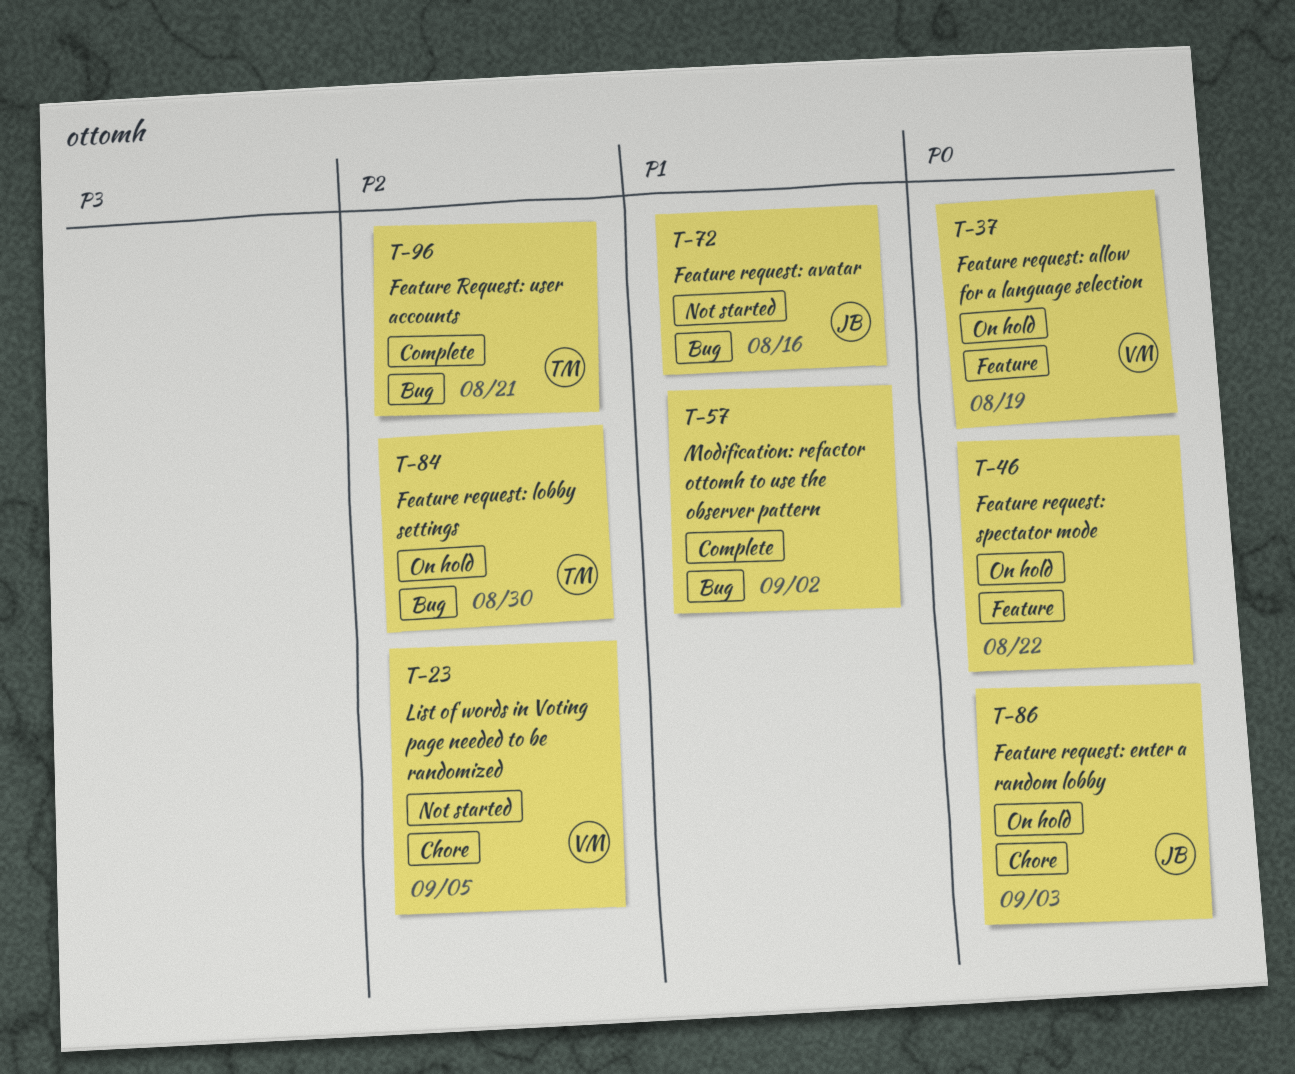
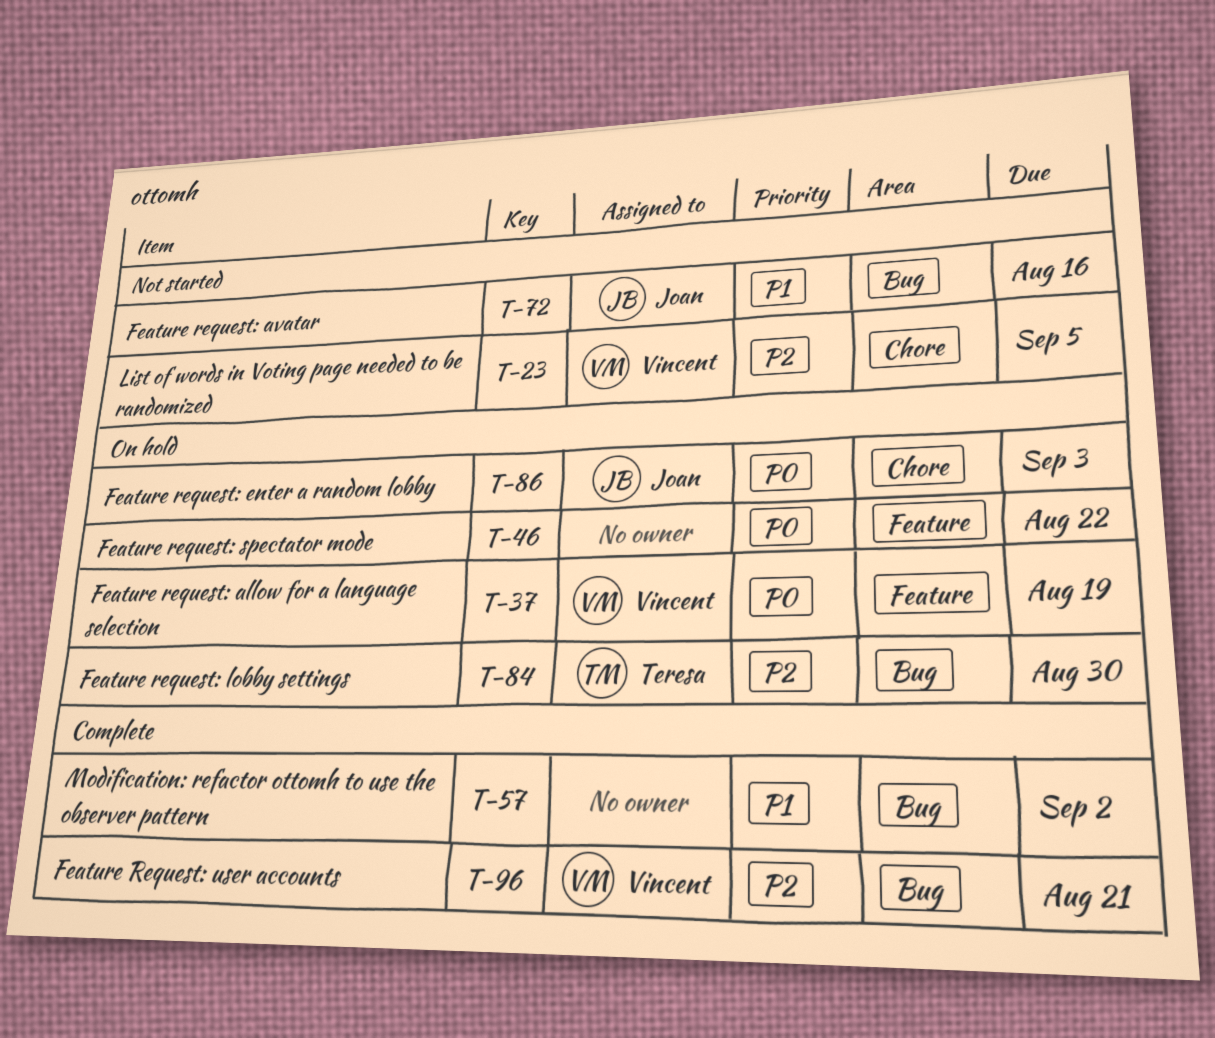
T-96, owner: Teresa -> Vincent

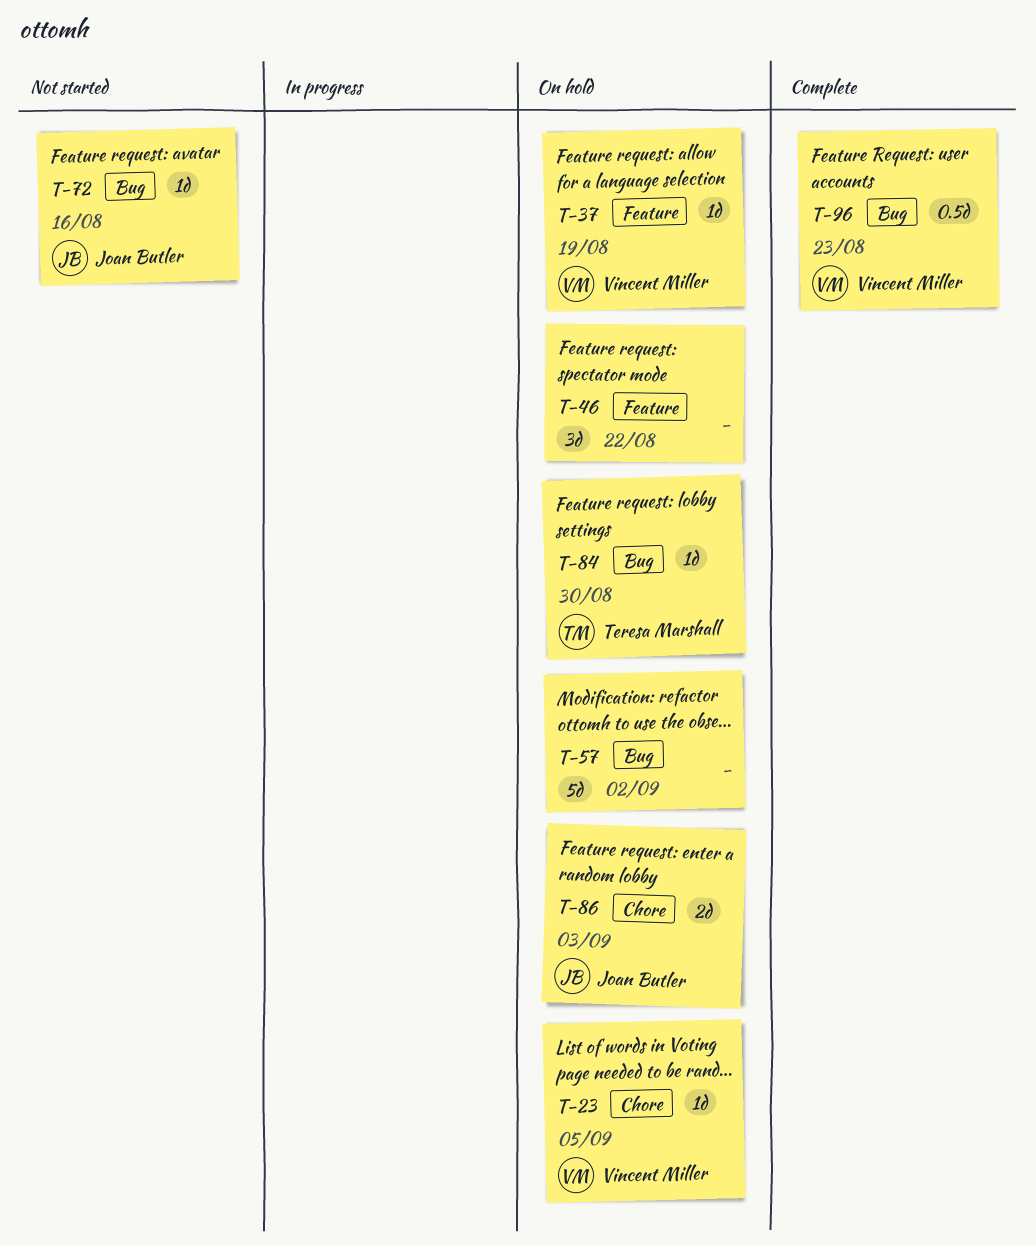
T-23, status: Not started -> On hold
T-57, status: Complete -> On hold
T-96, due: Aug 21 -> Aug 23

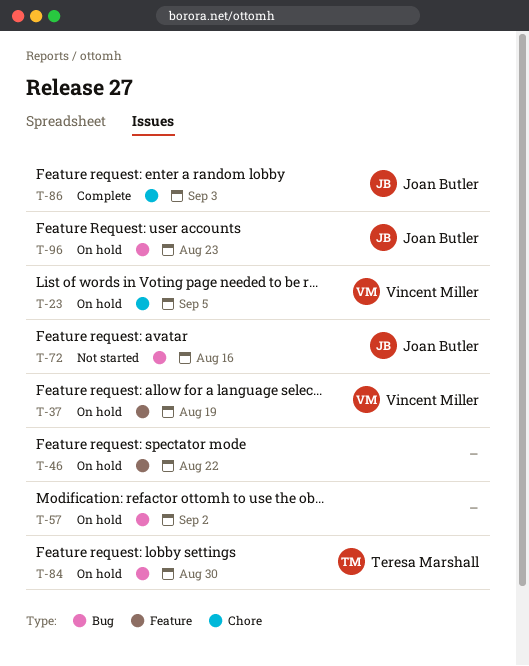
T-86, status: On hold -> Complete
T-96, status: Complete -> On hold
T-96, owner: Vincent Miller -> Joan Butler

